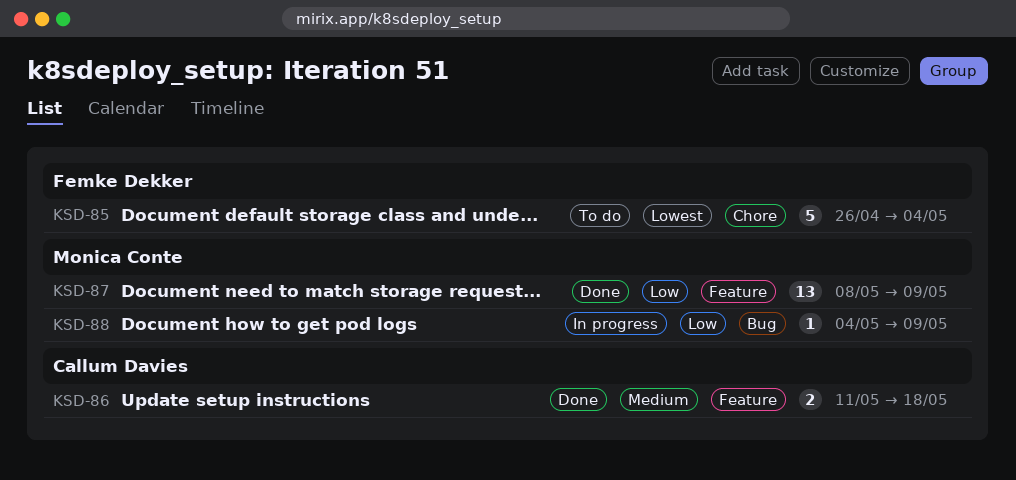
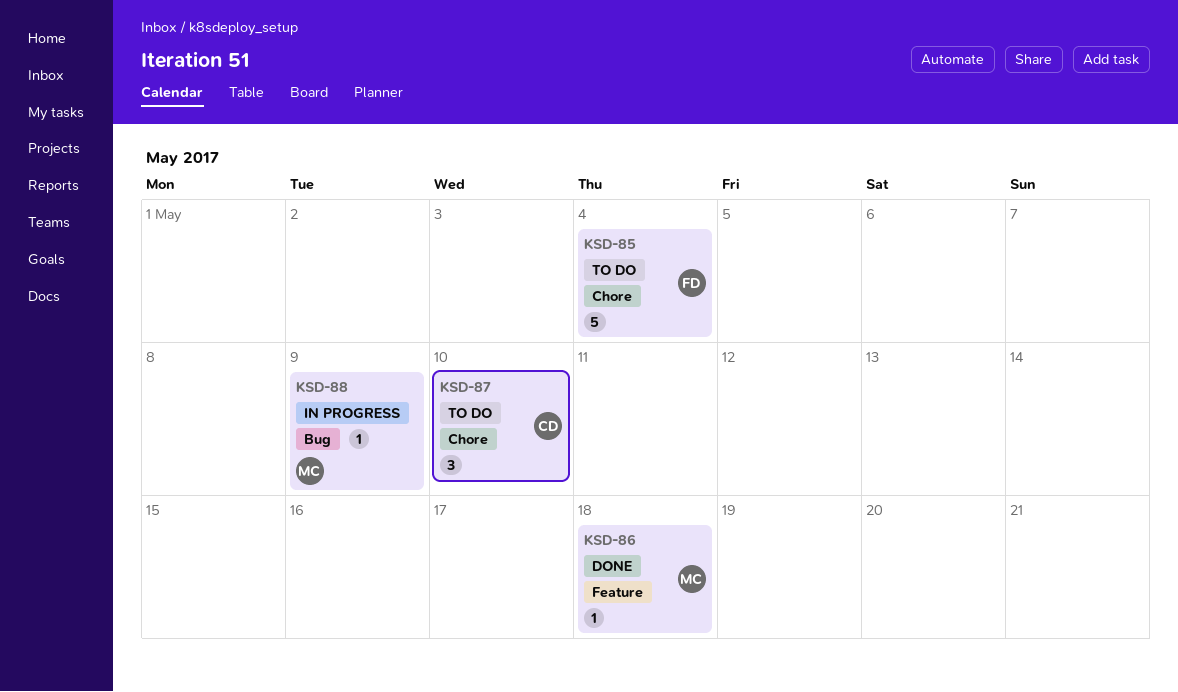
KSD-86, owner: Callum Davies -> Monica Conte
KSD-86, estimate: 2 -> 1
KSD-87, status: Done -> To do
KSD-87, owner: Monica Conte -> Callum Davies
KSD-87, label: Feature -> Chore
KSD-87, estimate: 13 -> 3
KSD-87, due: May 9 -> May 10

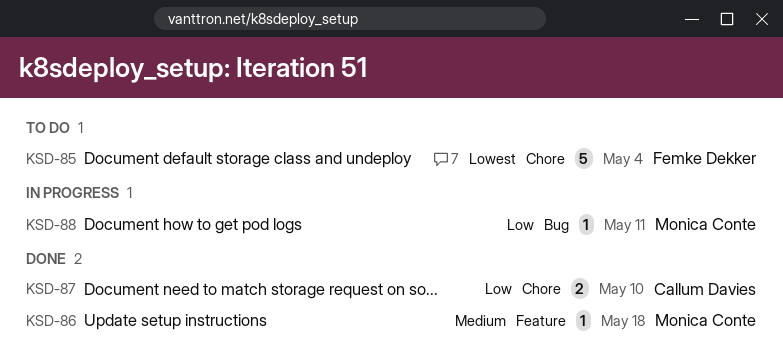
KSD-87, status: To do -> Done
KSD-87, estimate: 3 -> 2
KSD-88, due: May 9 -> May 11

